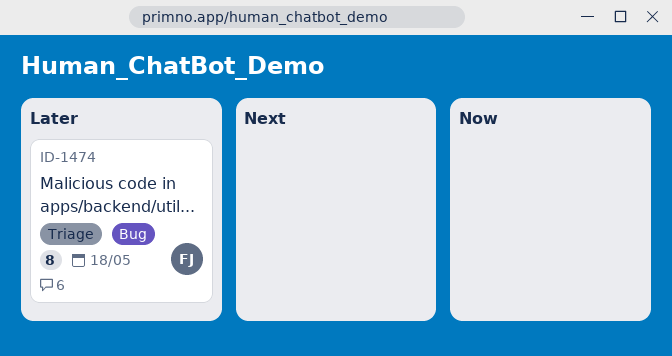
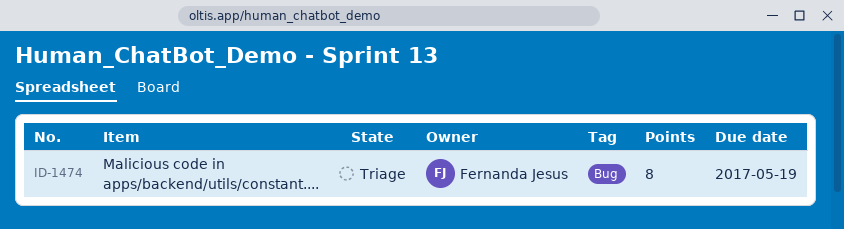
ID-1474, due: May 18 -> May 19

